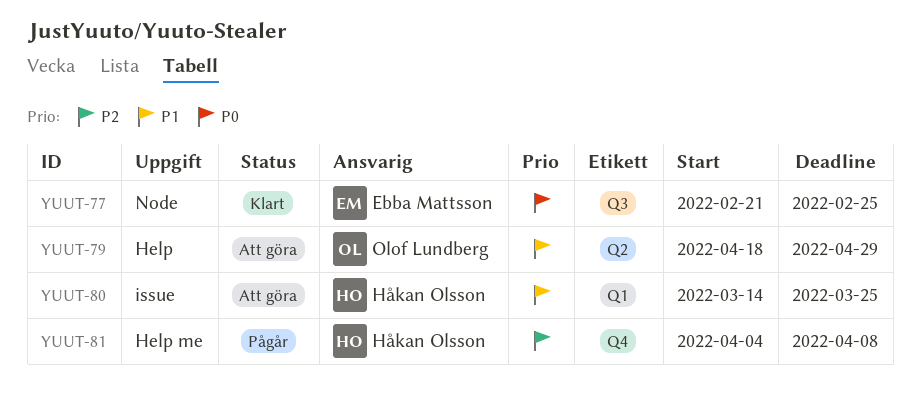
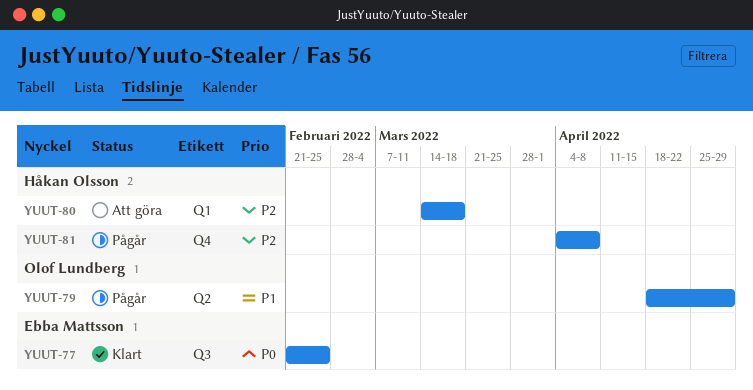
YUUT-79, status: Att göra -> Pågår
YUUT-80, priority: P1 -> P2
YUUT-80, due: Mar 25 -> Mar 18

